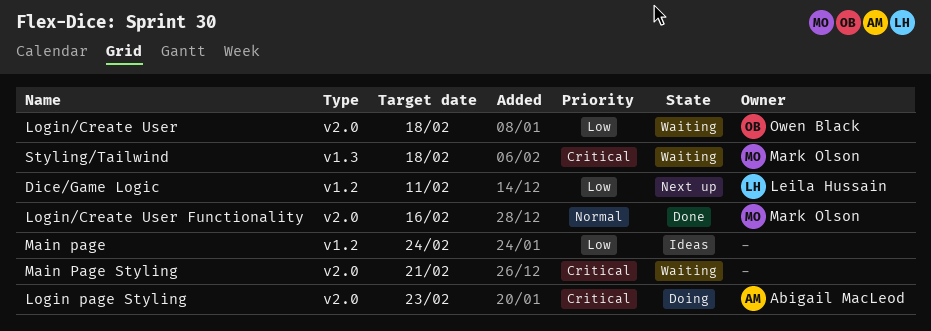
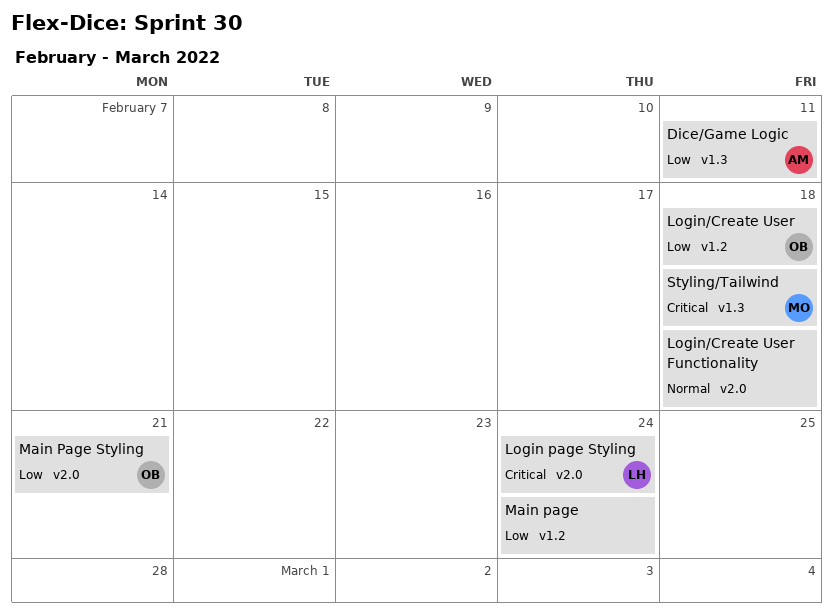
Dice/Game Logic, owner: Leila Hussain -> Abigail MacLeod
Dice/Game Logic, label: v1.2 -> v1.3
Login page Styling, owner: Abigail MacLeod -> Leila Hussain
Login page Styling, due: Feb 23 -> Feb 24
Login/Create User, label: v2.0 -> v1.2
Login/Create User Functionality, owner: Mark Olson -> none
Login/Create User Functionality, due: Feb 16 -> Feb 18
Main Page Styling, owner: none -> Owen Black
Main Page Styling, priority: Critical -> Low

